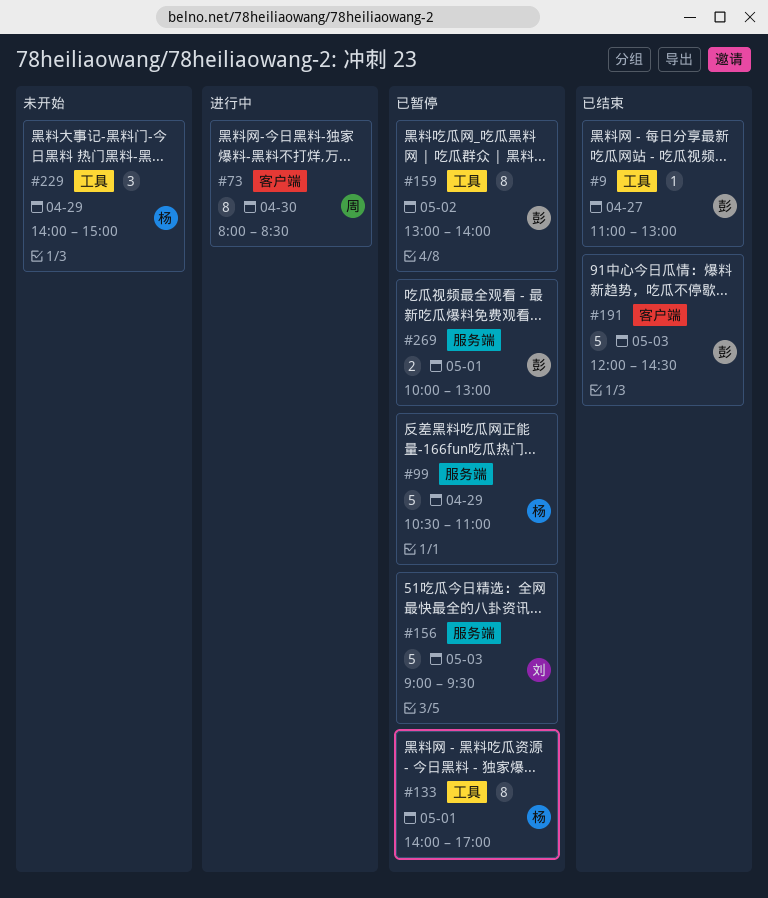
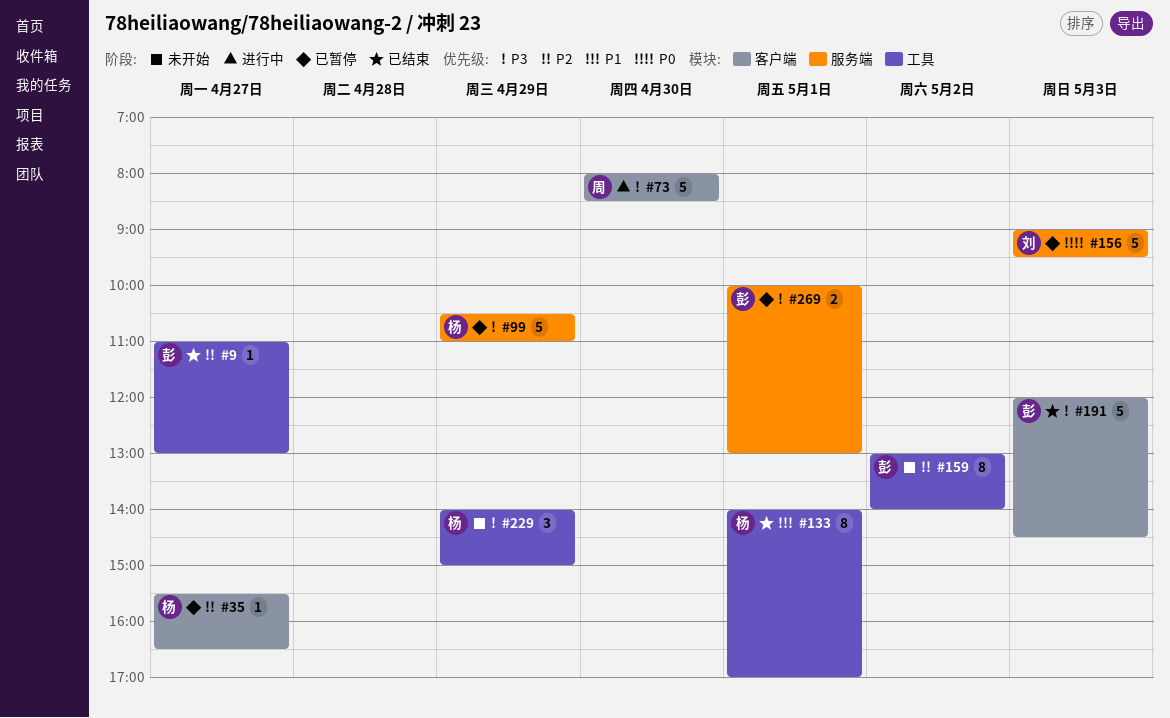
#35: none -> present
#73, estimate: 8 -> 5
#133, status: 已暂停 -> 已结束
#159, status: 已暂停 -> 未开始

